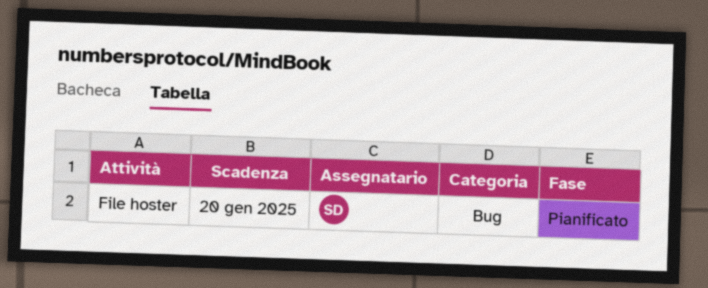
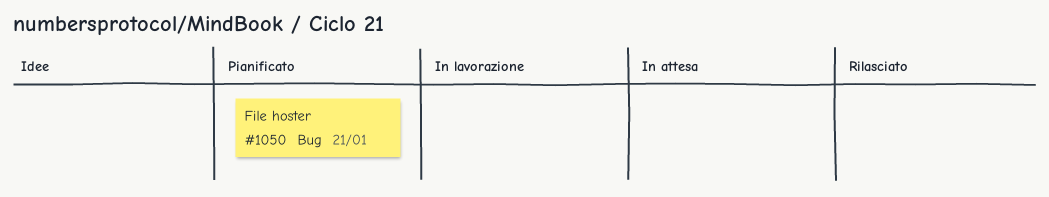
File hoster, due: Jan 20 -> Jan 21

